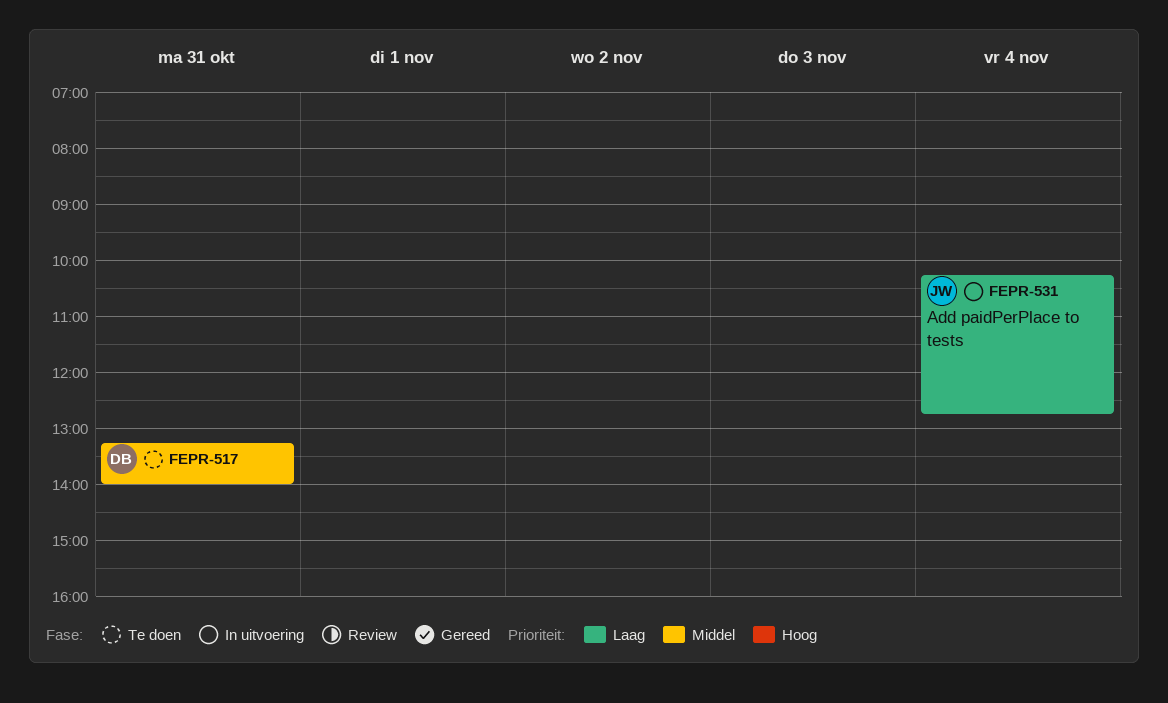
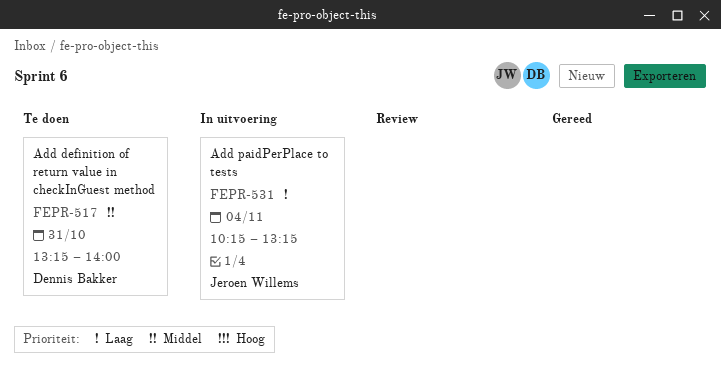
FEPR-531, ends: 12:45 -> 13:15

